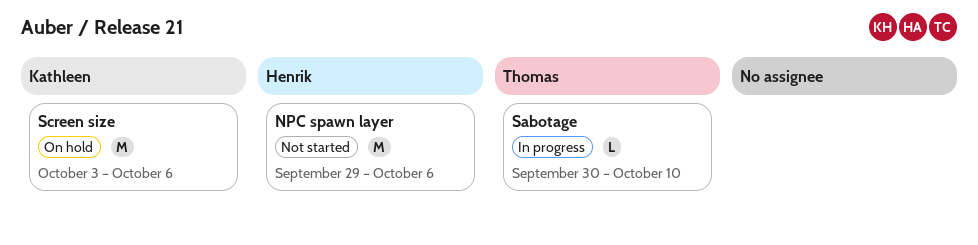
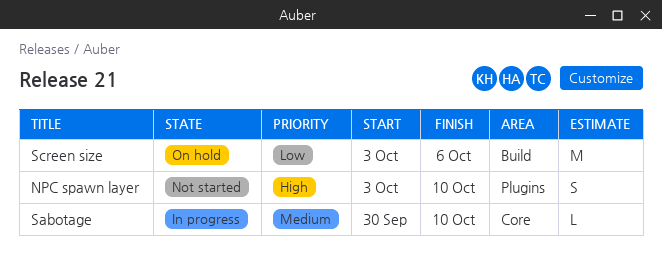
NPC spawn layer, estimate: M -> S
NPC spawn layer, start: Sep 29 -> Oct 3
NPC spawn layer, due: Oct 6 -> Oct 10

